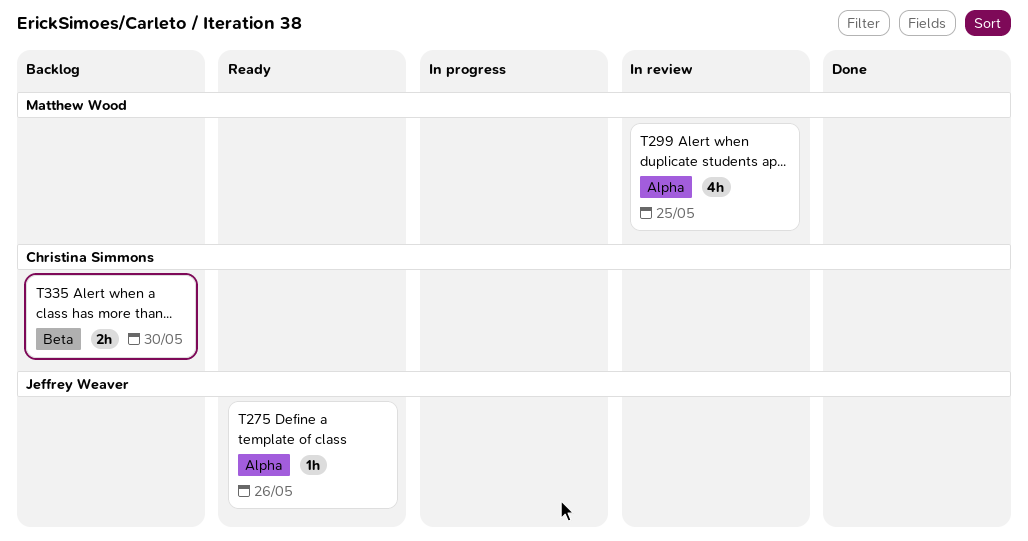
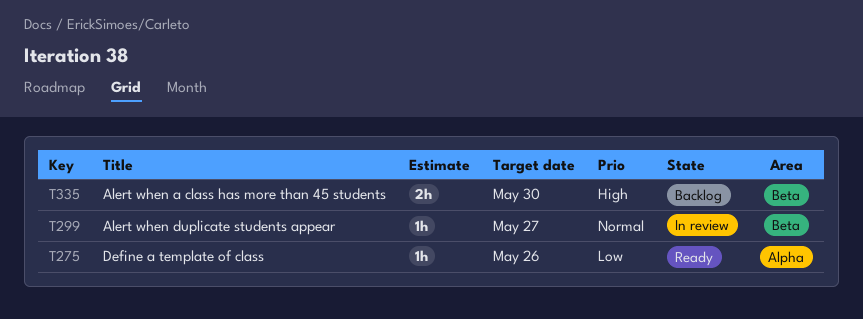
T299, label: Alpha -> Beta
T299, estimate: 4h -> 1h
T299, due: May 25 -> May 27

